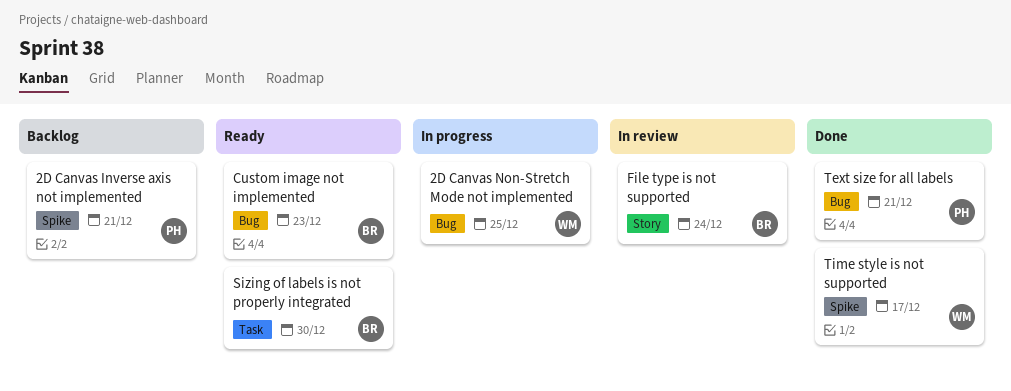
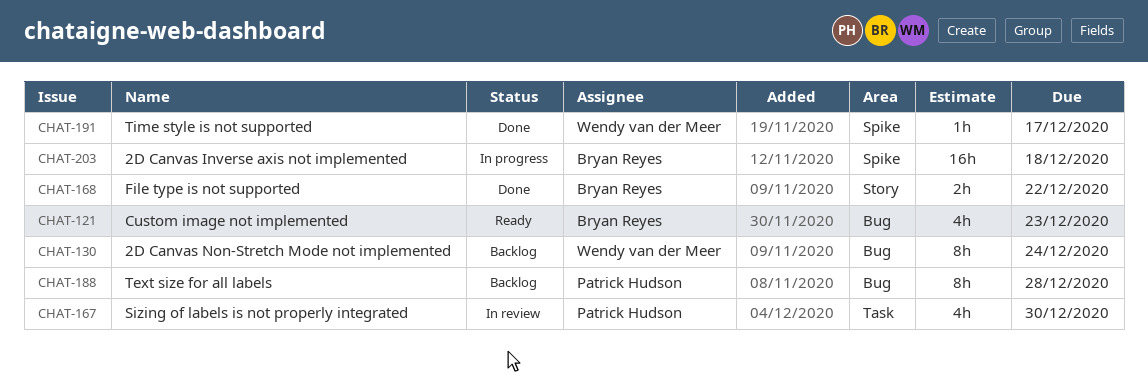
2D Canvas Inverse axis not implemented, status: Backlog -> In progress
2D Canvas Inverse axis not implemented, owner: Patrick Hudson -> Bryan Reyes
2D Canvas Inverse axis not implemented, due: Dec 21 -> Dec 18
2D Canvas Non-Stretch Mode not implemented, status: In progress -> Backlog
2D Canvas Non-Stretch Mode not implemented, due: Dec 25 -> Dec 24
File type is not supported, status: In review -> Done
File type is not supported, due: Dec 24 -> Dec 22
Sizing of labels is not properly integrated, status: Ready -> In review
Sizing of labels is not properly integrated, owner: Bryan Reyes -> Patrick Hudson
Text size for all labels, status: Done -> Backlog
Text size for all labels, due: Dec 21 -> Dec 28

